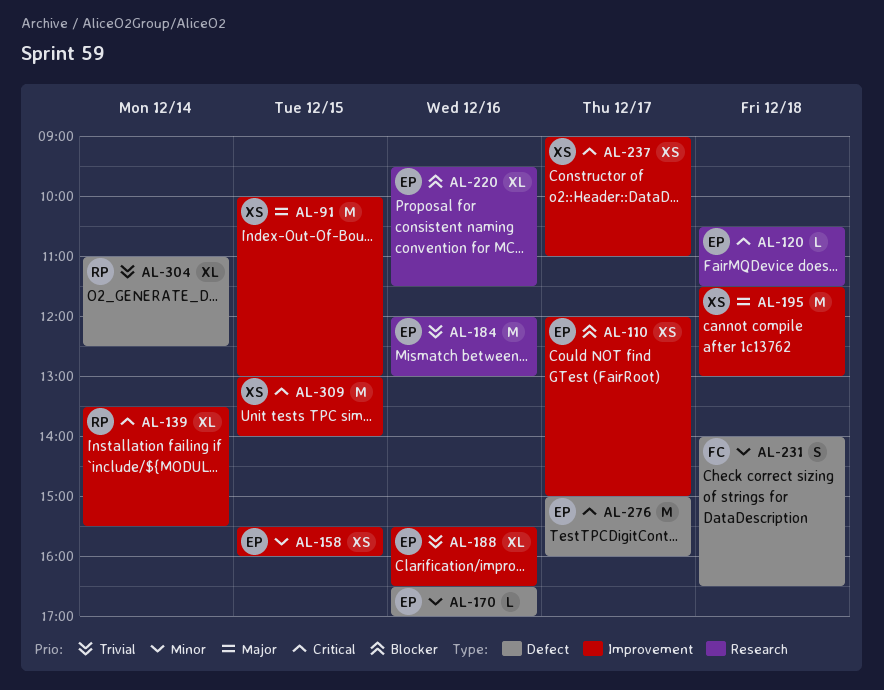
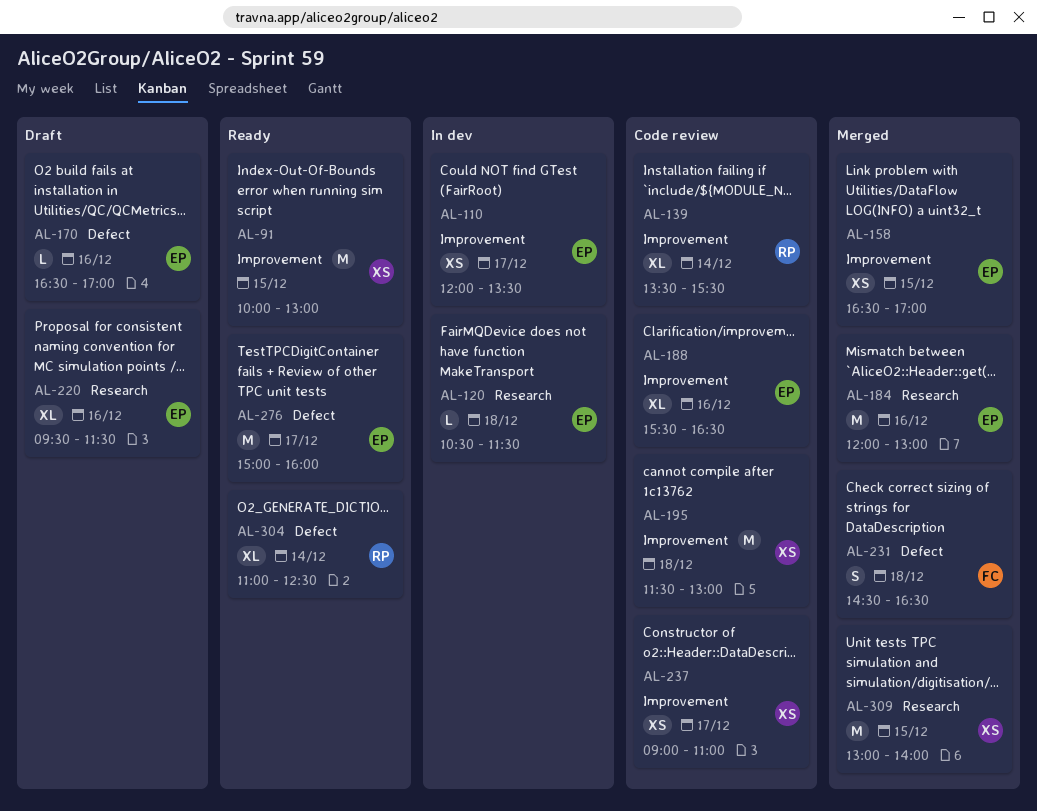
AL-110, ends: 15:00 -> 13:30
AL-158, begins: 15:30 -> 16:30
AL-158, ends: 16:00 -> 17:00
AL-231, begins: 14:00 -> 14:30
AL-309, label: Improvement -> Research

